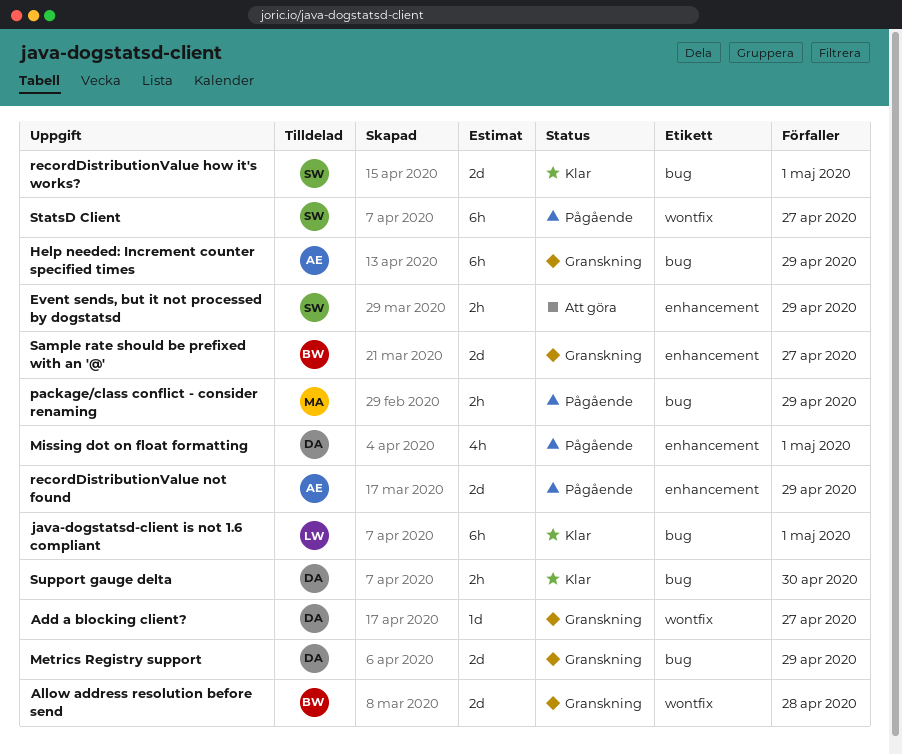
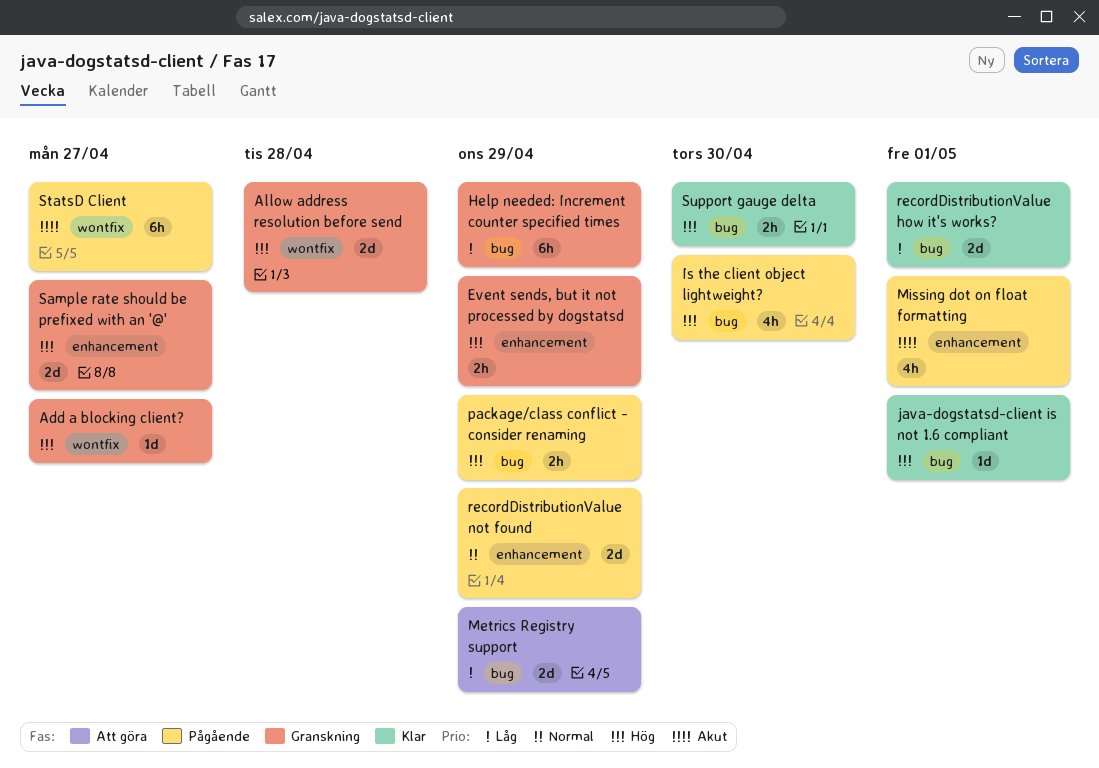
Event sends, but it not processed by dogstatsd, status: Att göra -> Granskning
Is the client object lightweight?: none -> present
java-dogstatsd-client is not 1.6 compliant, estimate: 6h -> 1d
Metrics Registry support, status: Granskning -> Att göra

